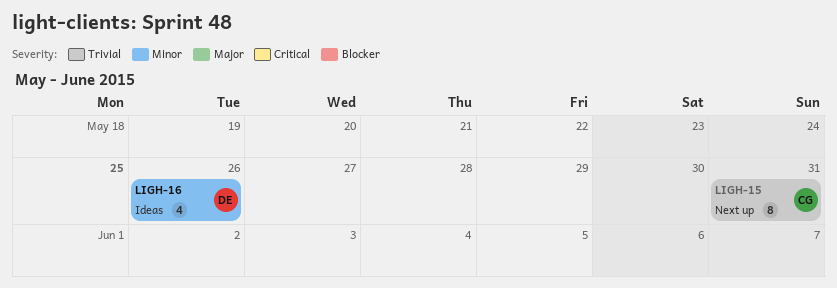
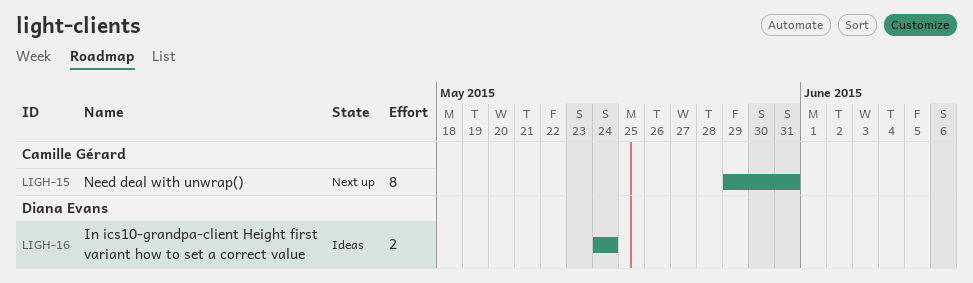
LIGH-16, estimate: 4 -> 2
LIGH-16, due: May 26 -> May 24

